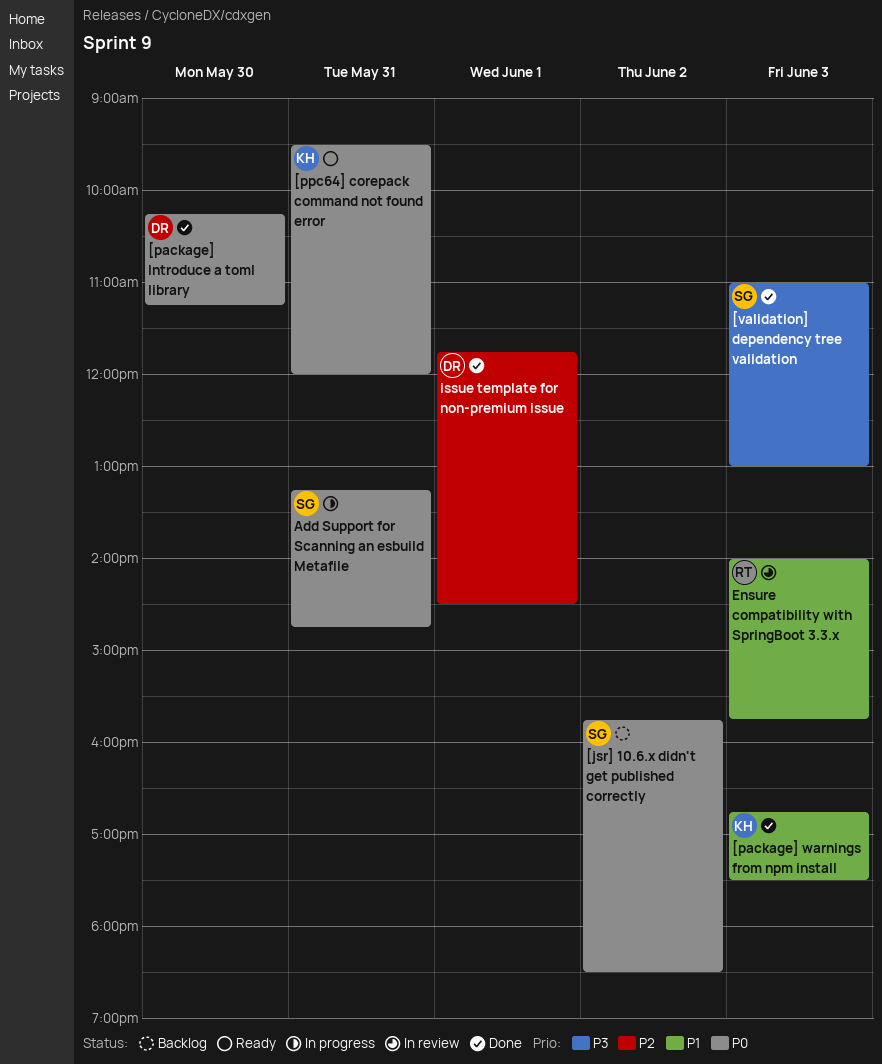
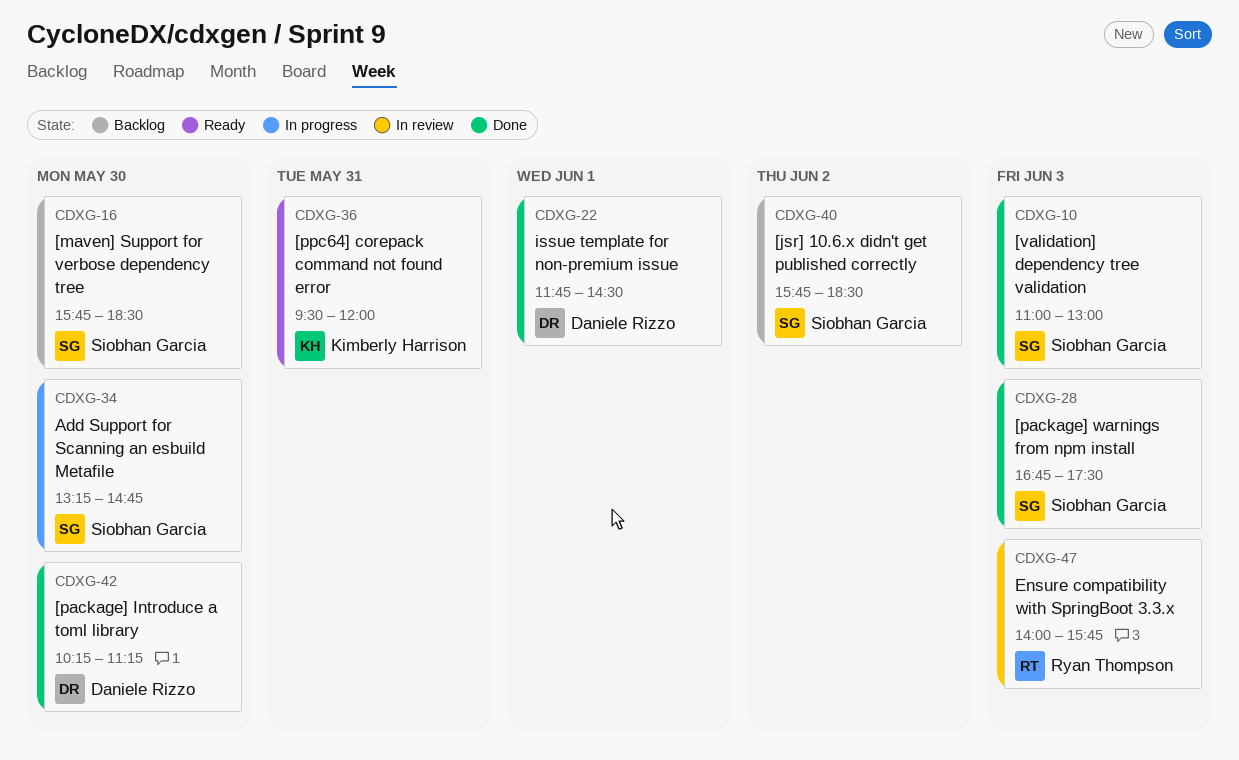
[maven] Support for verbose dependency tree: none -> present
[package] warnings from npm install, owner: Kimberly Harrison -> Siobhan Garcia
Add Support for Scanning an esbuild Metafile, day: May 31 -> May 30

